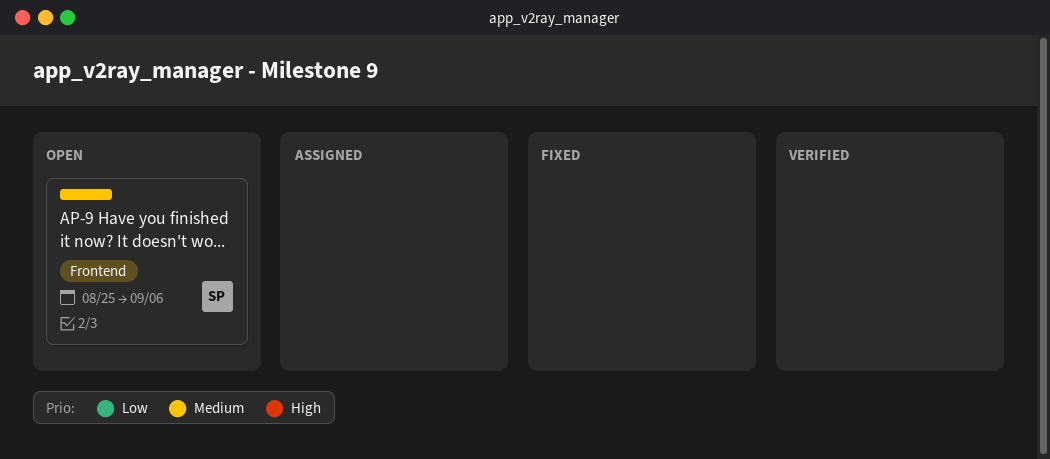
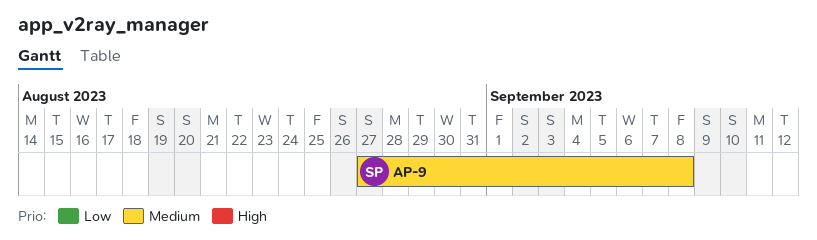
AP-9, start: Aug 25 -> Aug 27
AP-9, due: Sep 6 -> Sep 8

